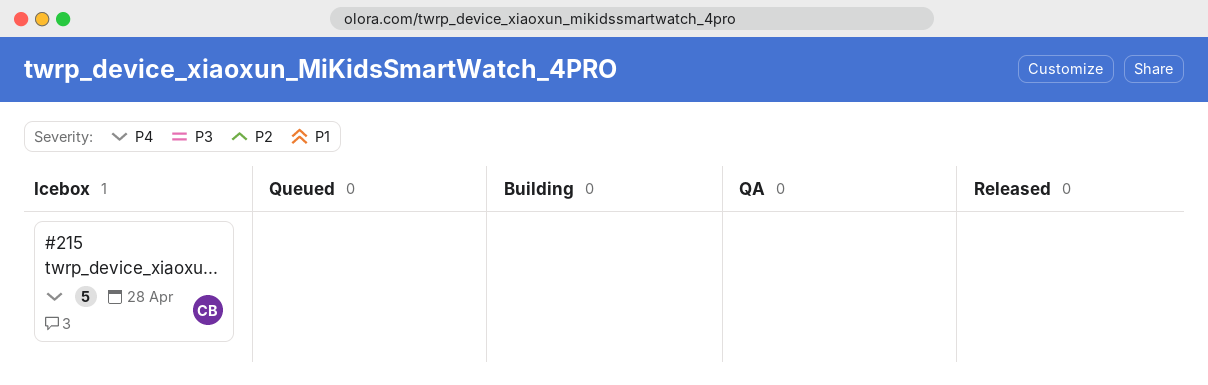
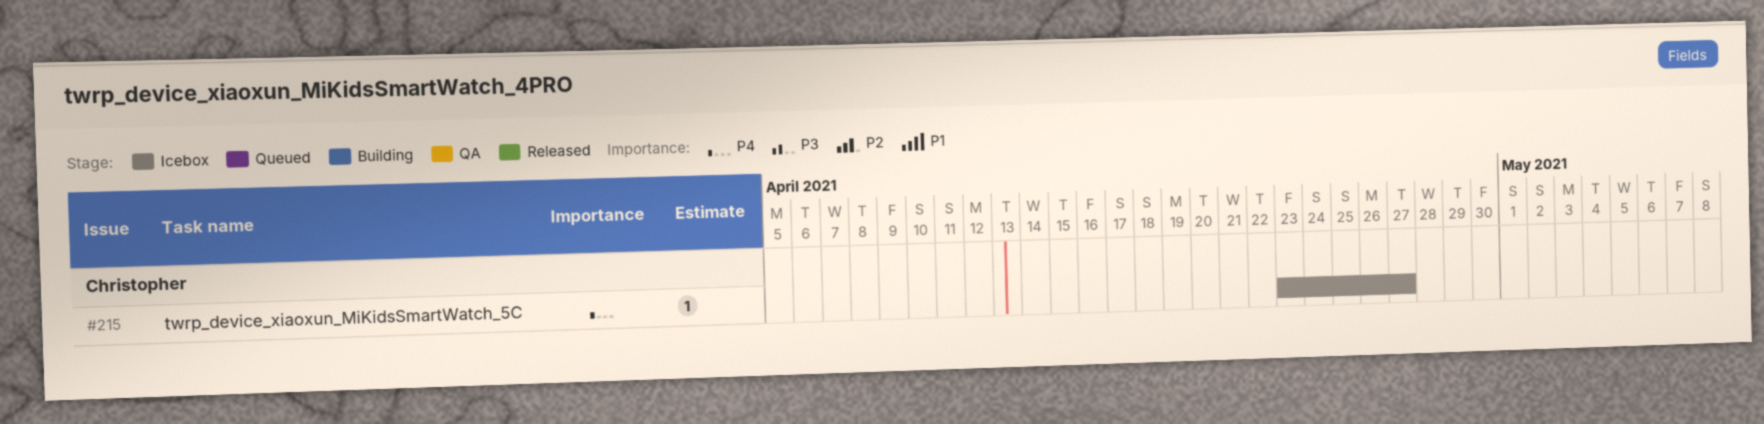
#215, estimate: 5 -> 1
#215, due: Apr 28 -> Apr 27

